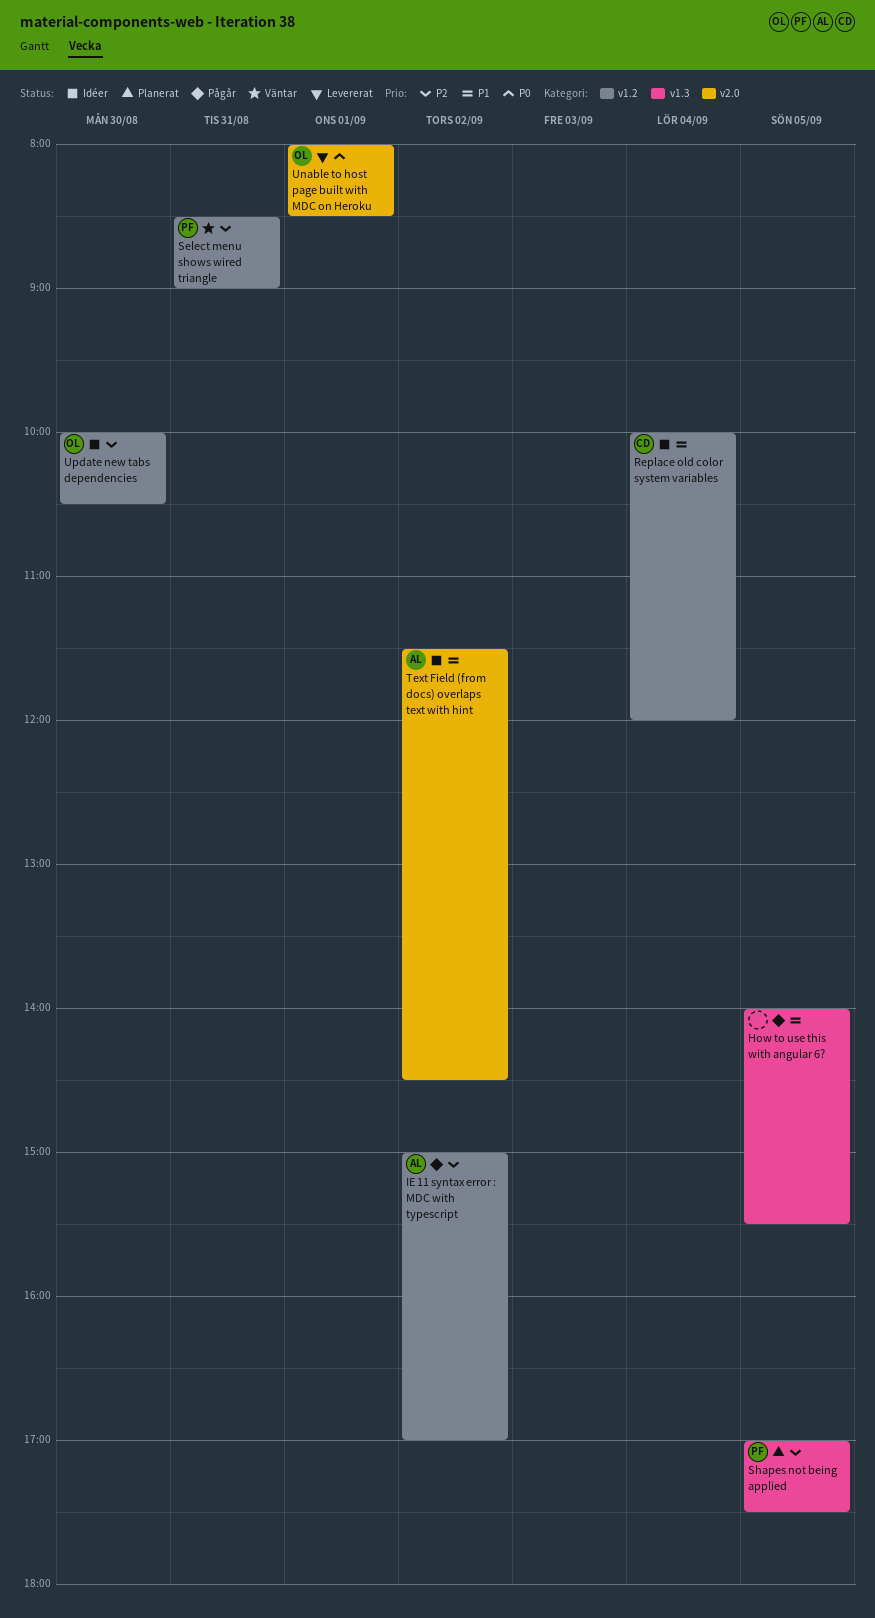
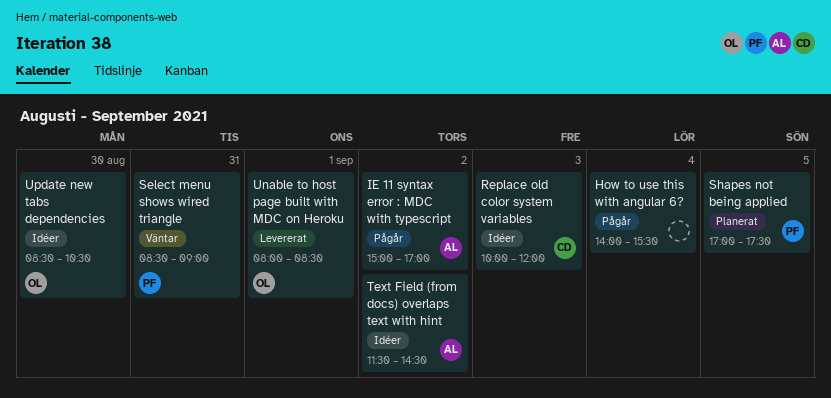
How to use this with angular 6?, day: Sep 5 -> Sep 4
Replace old color system variables, day: Sep 4 -> Sep 3
Update new tabs dependencies, begins: 10:00 -> 08:30

